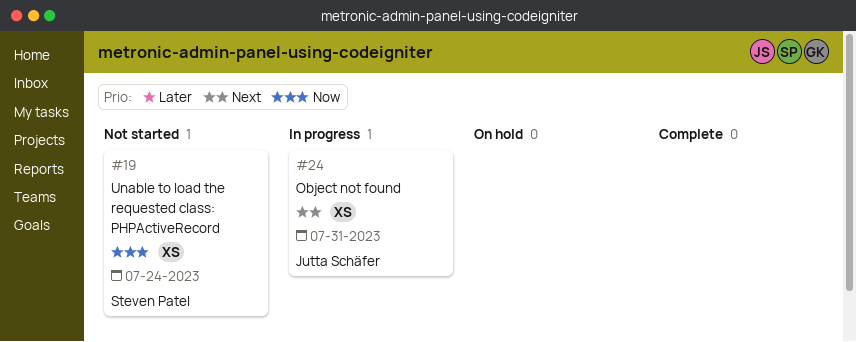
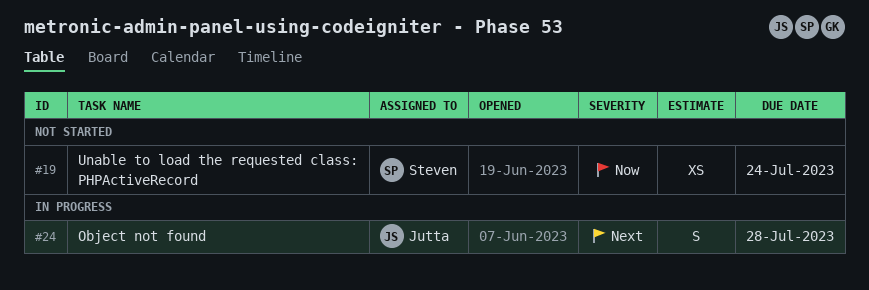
#24, estimate: XS -> S
#24, due: Jul 31 -> Jul 28

